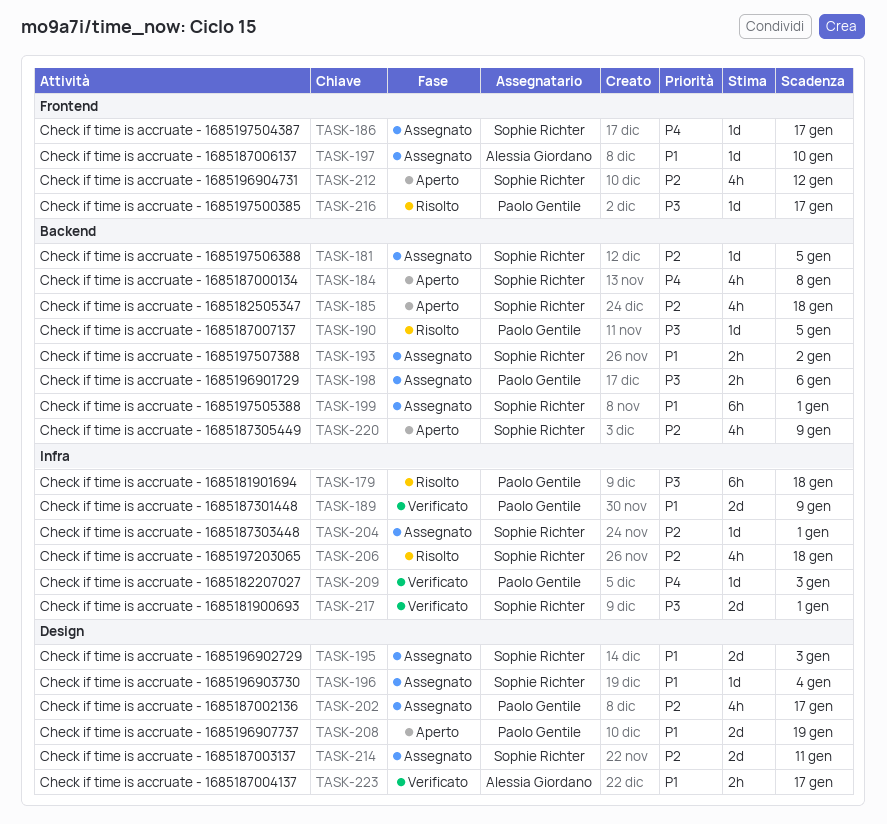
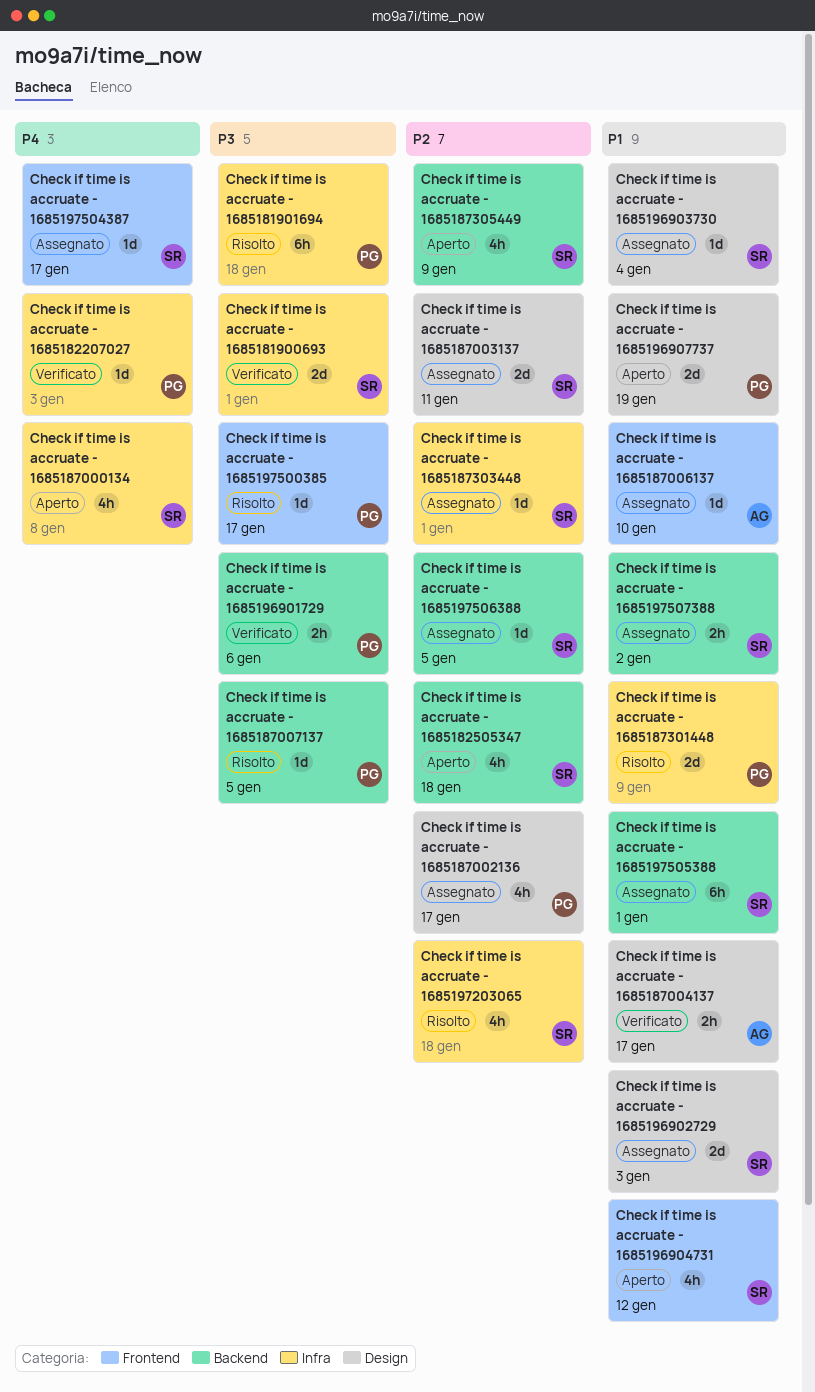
Check if time is accruate - 1685187000134, label: Backend -> Infra
Check if time is accruate - 1685187301448, status: Verificato -> Risolto
Check if time is accruate - 1685196901729, status: Assegnato -> Verificato
Check if time is accruate - 1685196904731, priority: P2 -> P1

